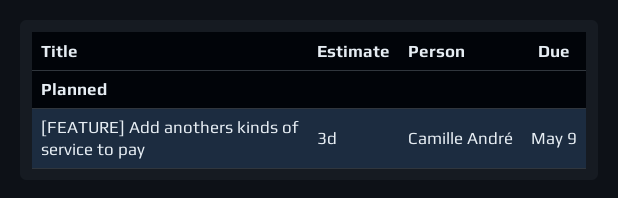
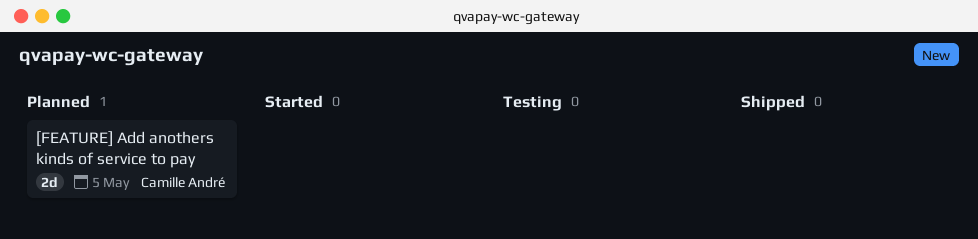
[FEATURE] Add anothers kinds of service to pay, estimate: 3d -> 2d
[FEATURE] Add anothers kinds of service to pay, due: May 9 -> May 5

